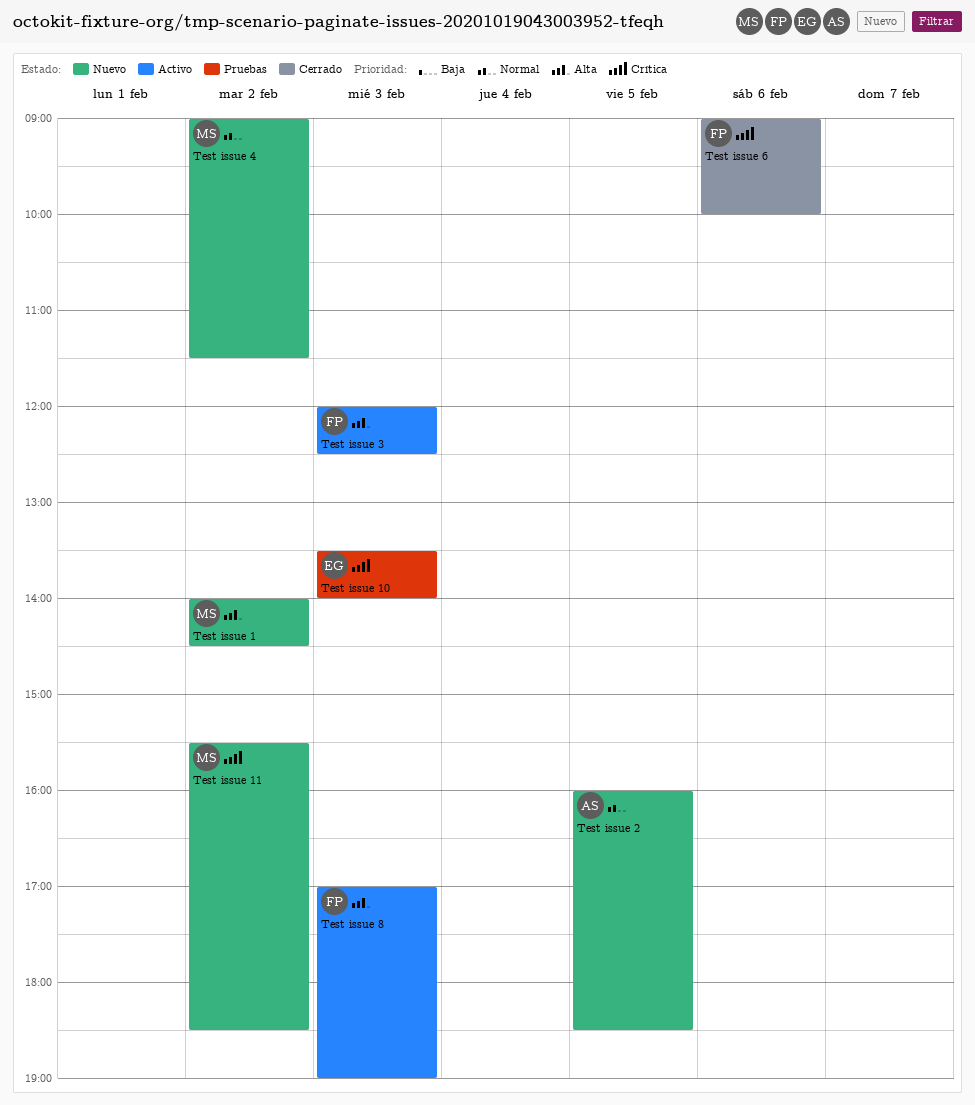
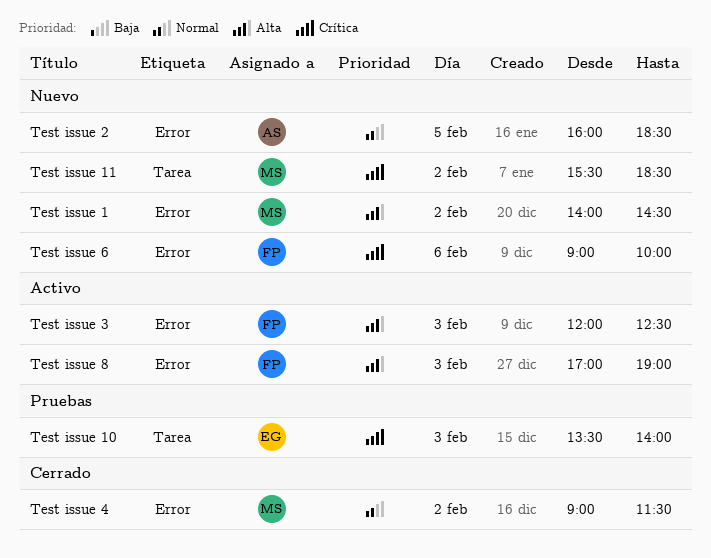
Test issue 4, status: Nuevo -> Cerrado
Test issue 6, status: Cerrado -> Nuevo

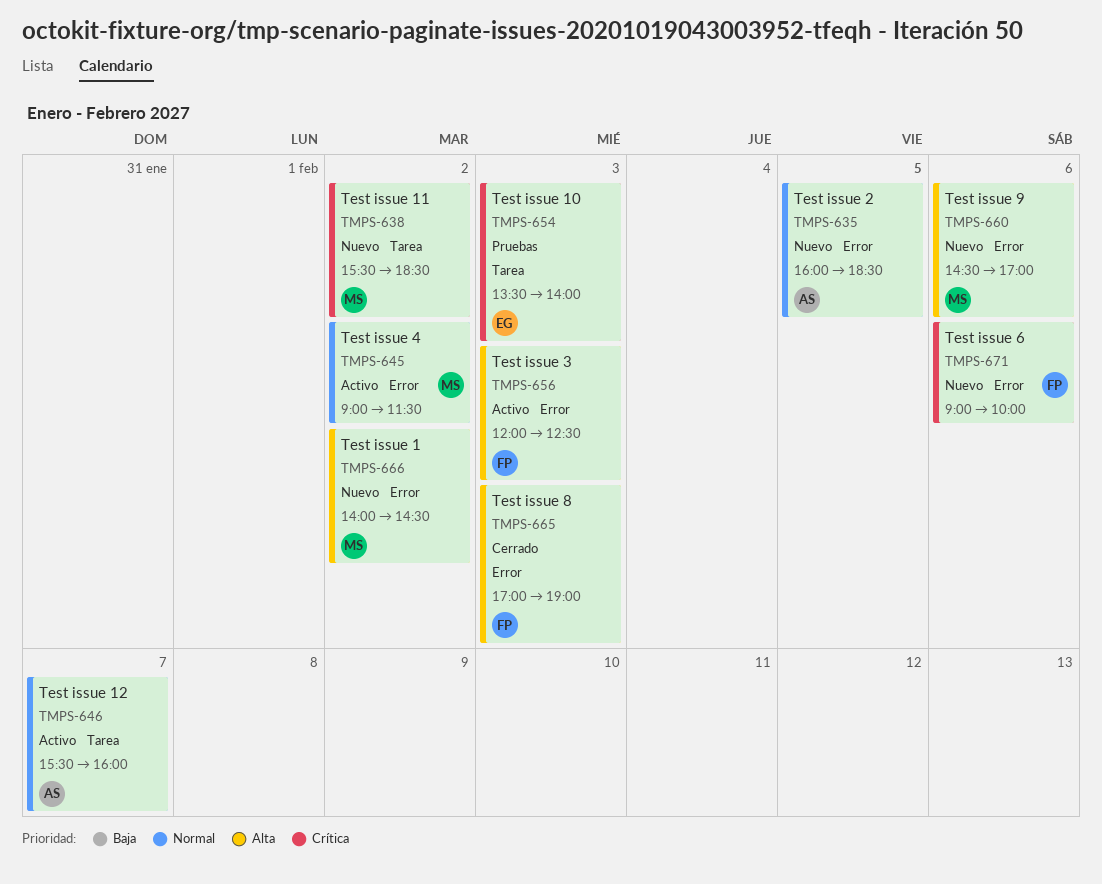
Test issue 12: none -> present
Test issue 4, status: Cerrado -> Activo
Test issue 8, status: Activo -> Cerrado
Test issue 9: none -> present

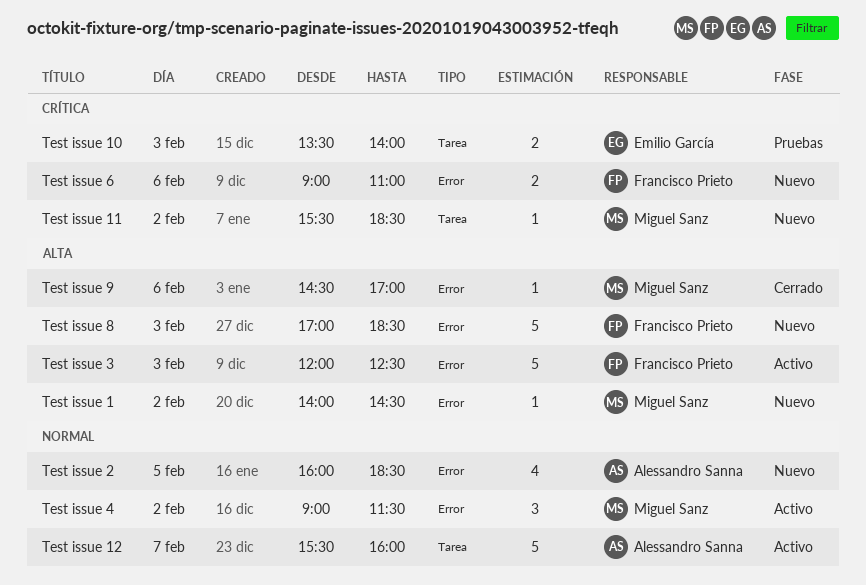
Test issue 6, ends: 10:00 -> 11:00
Test issue 8, status: Cerrado -> Nuevo
Test issue 8, ends: 19:00 -> 18:30
Test issue 9, status: Nuevo -> Cerrado

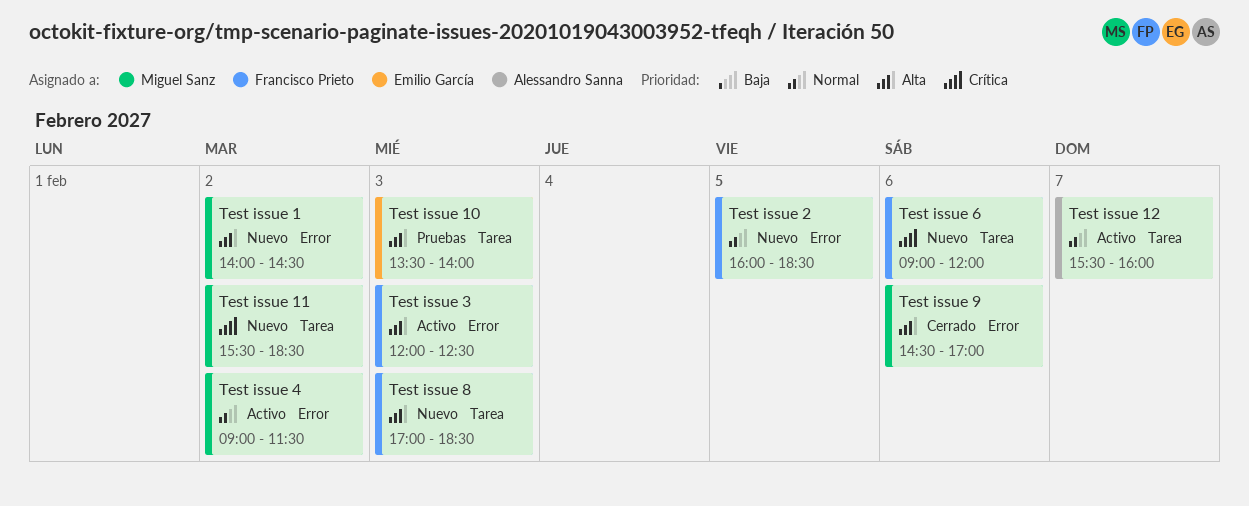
Test issue 10, priority: Crítica -> Alta
Test issue 2, owner: Alessandro Sanna -> Francisco Prieto
Test issue 6, label: Error -> Tarea
Test issue 6, ends: 11:00 -> 12:00
Test issue 8, label: Error -> Tarea

